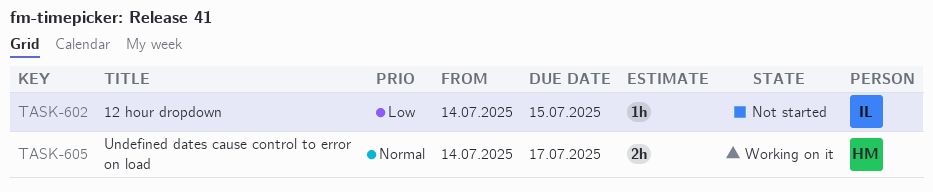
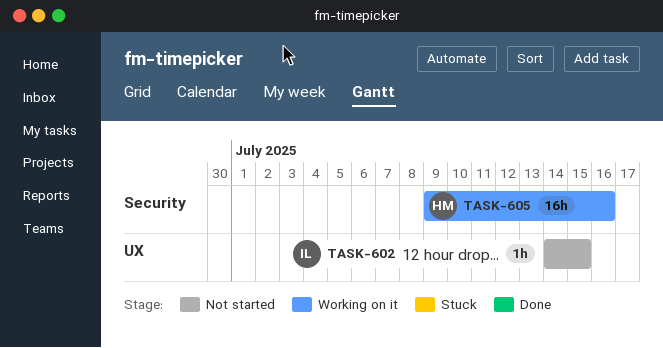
TASK-605, estimate: 2h -> 16h
TASK-605, start: Jul 14 -> Jul 9
TASK-605, due: Jul 17 -> Jul 16

